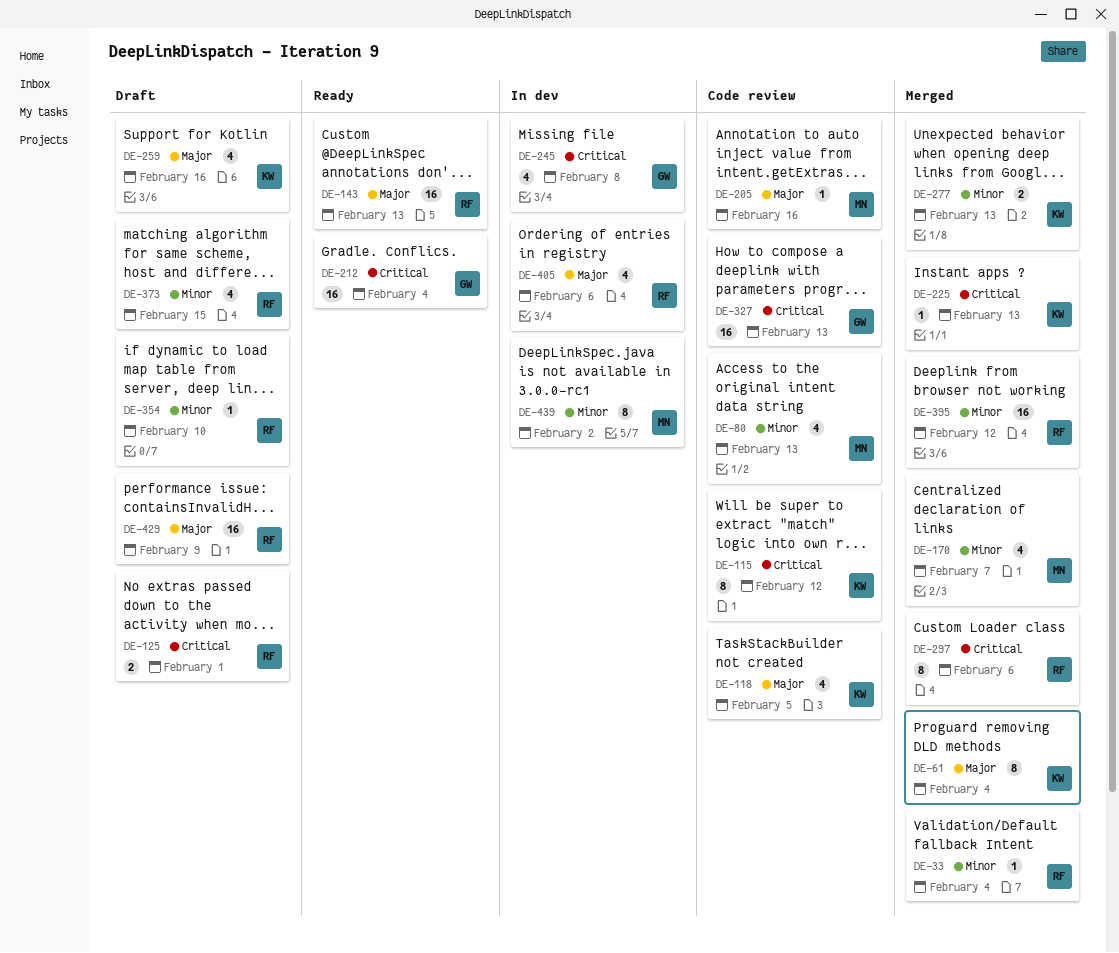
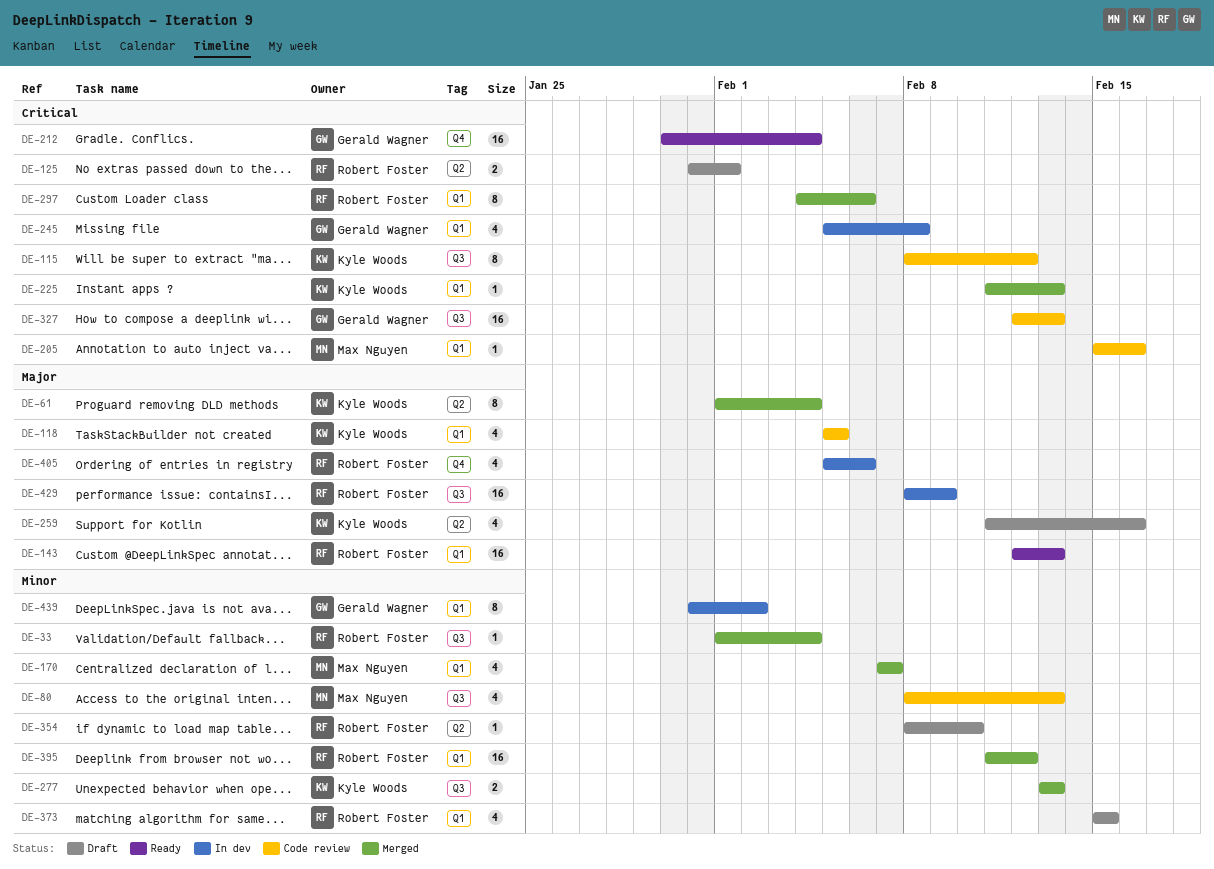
DE-205, priority: Major -> Critical
DE-429, status: Draft -> In dev
DE-439, owner: Max Nguyen -> Gerald Wagner

